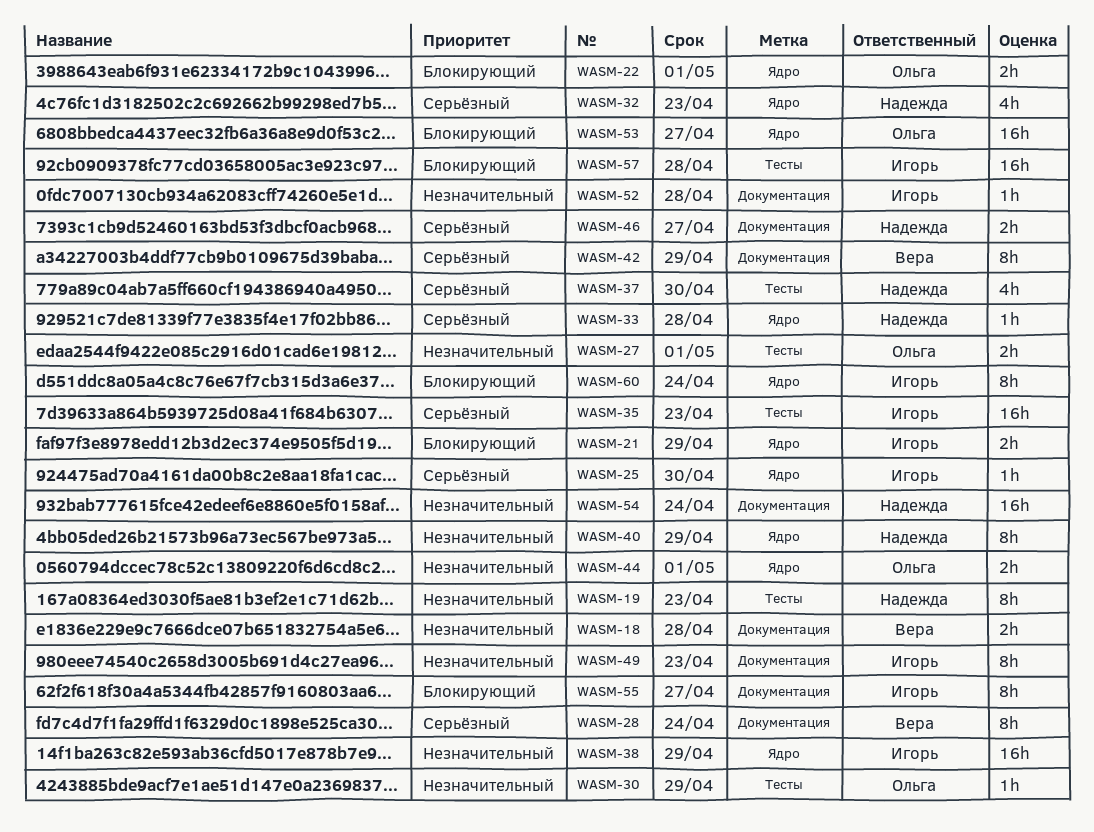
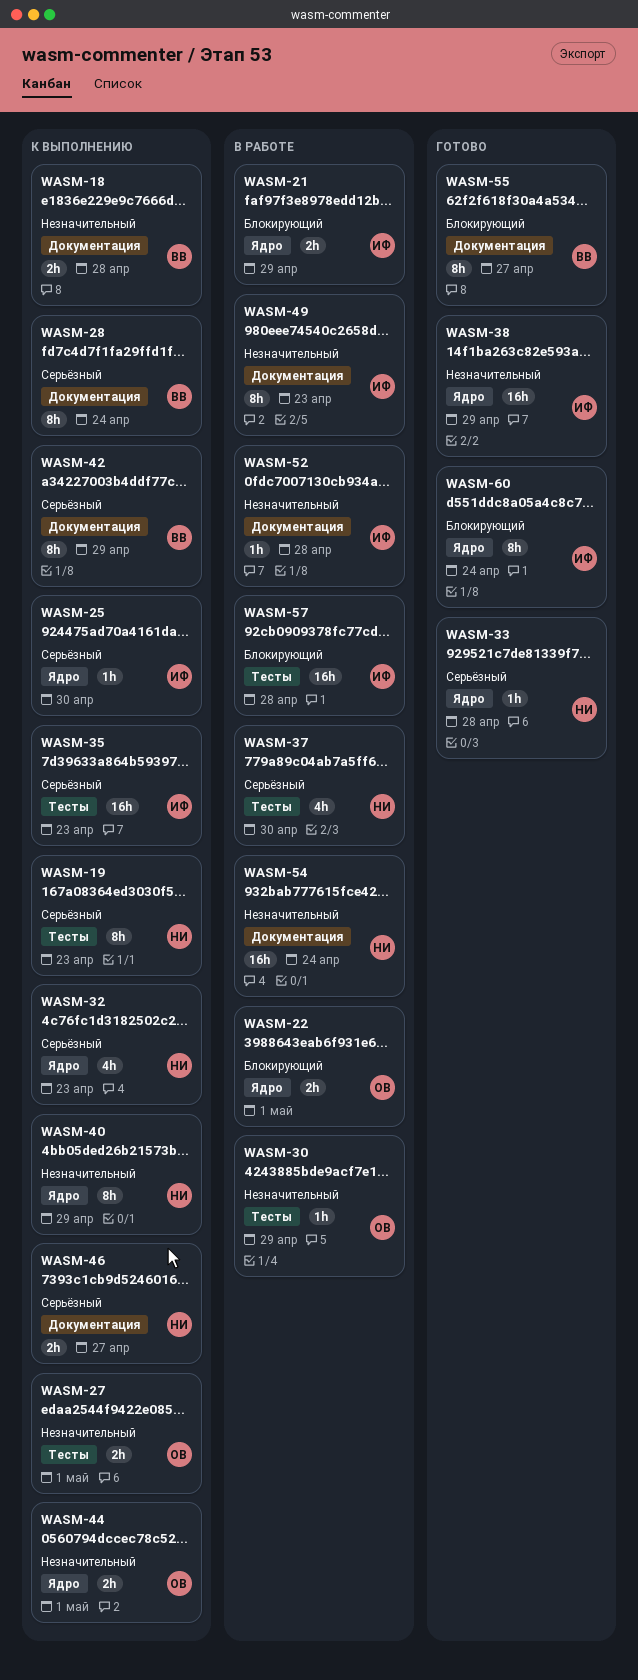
WASM-19, priority: Незначительный -> Серьёзный
WASM-53: present -> none
WASM-55, owner: Игорь -> Вера

